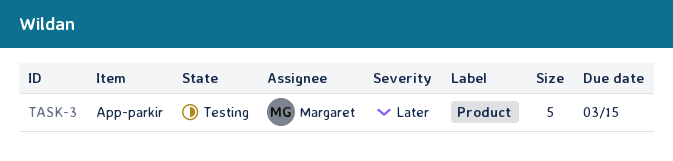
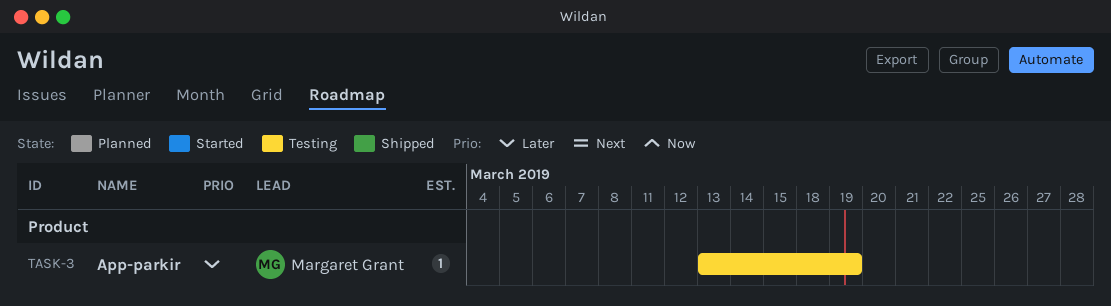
TASK-3, estimate: 5 -> 1
TASK-3, due: Mar 15 -> Mar 19

